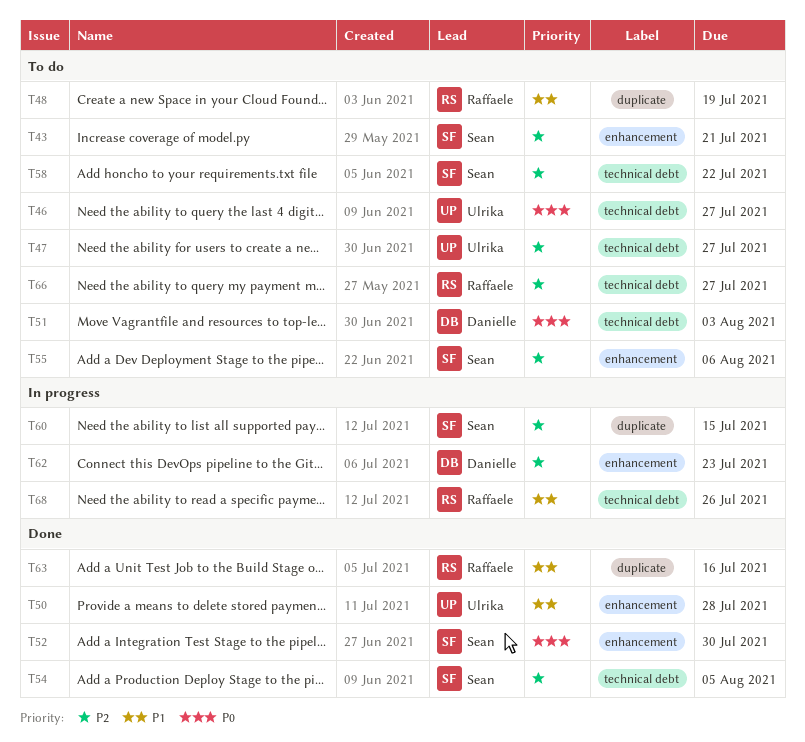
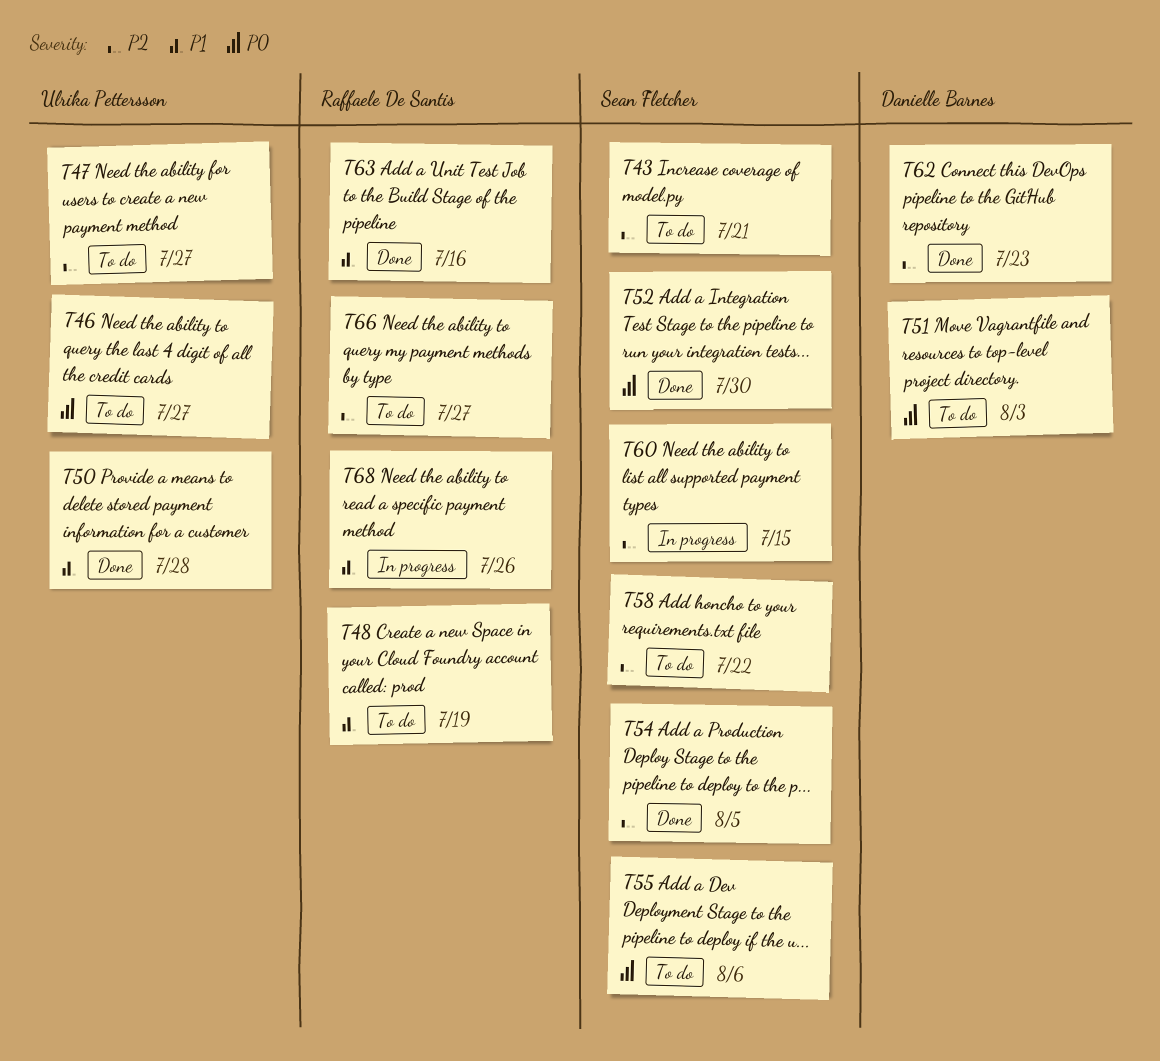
T55, priority: P2 -> P0
T62, status: In progress -> Done

